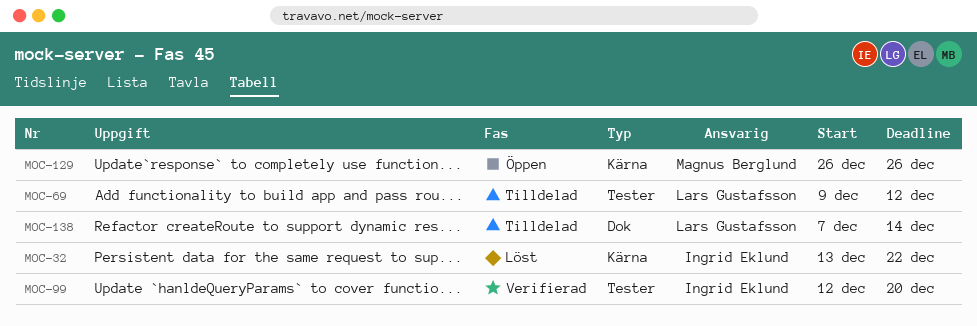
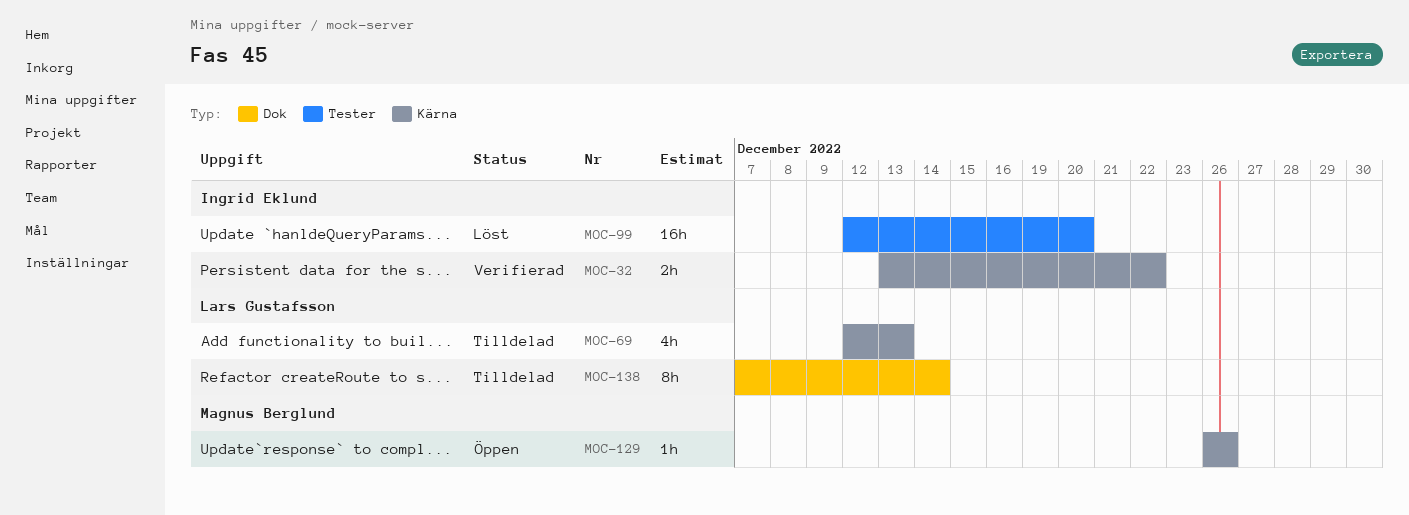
MOC-32, status: Löst -> Verifierad
MOC-69, label: Tester -> Kärna
MOC-69, start: Dec 9 -> Dec 12
MOC-69, due: Dec 12 -> Dec 13
MOC-99, status: Verifierad -> Löst

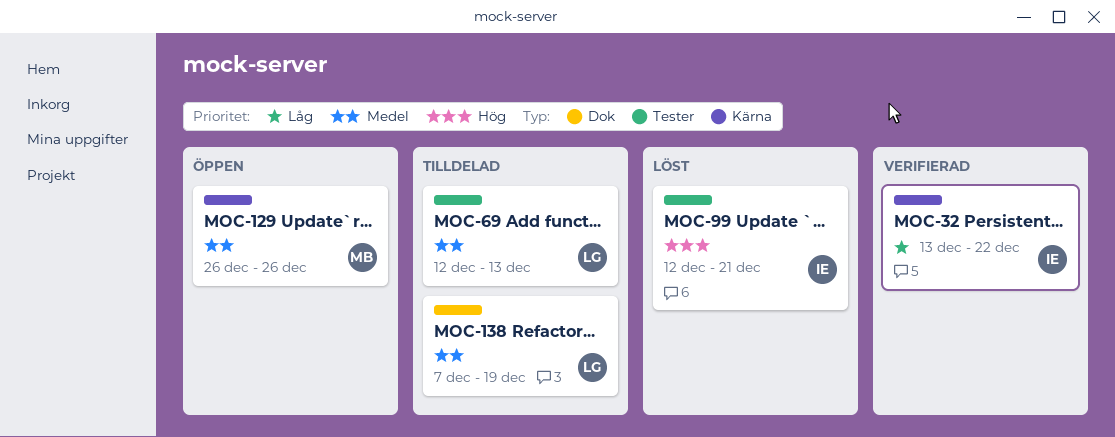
MOC-69, label: Kärna -> Tester
MOC-99, due: Dec 20 -> Dec 21
MOC-138, due: Dec 14 -> Dec 19

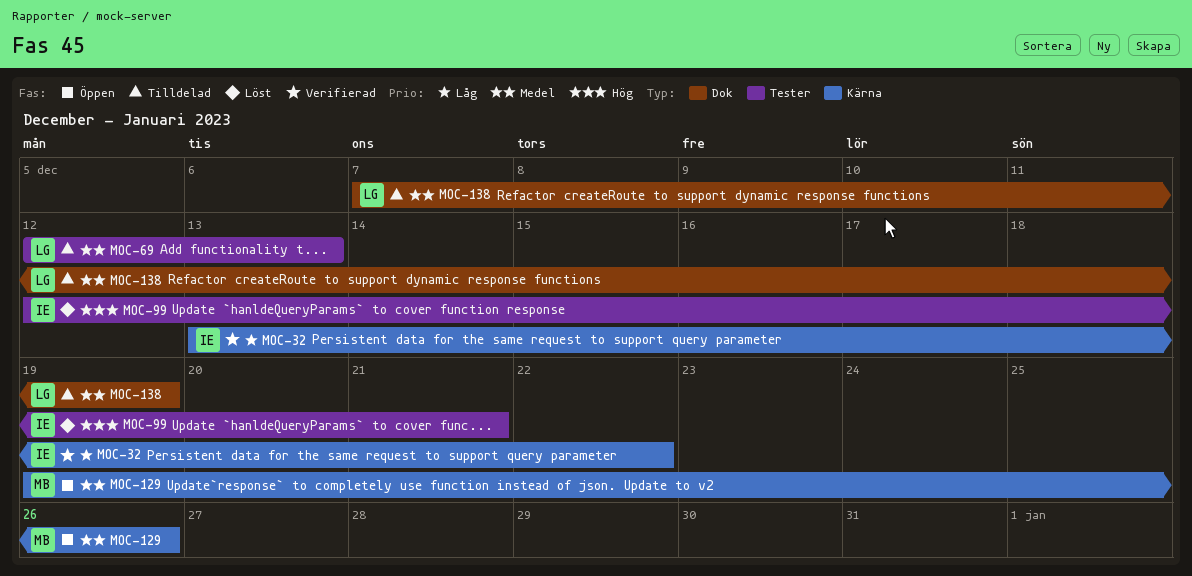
MOC-129, start: Dec 26 -> Dec 19

